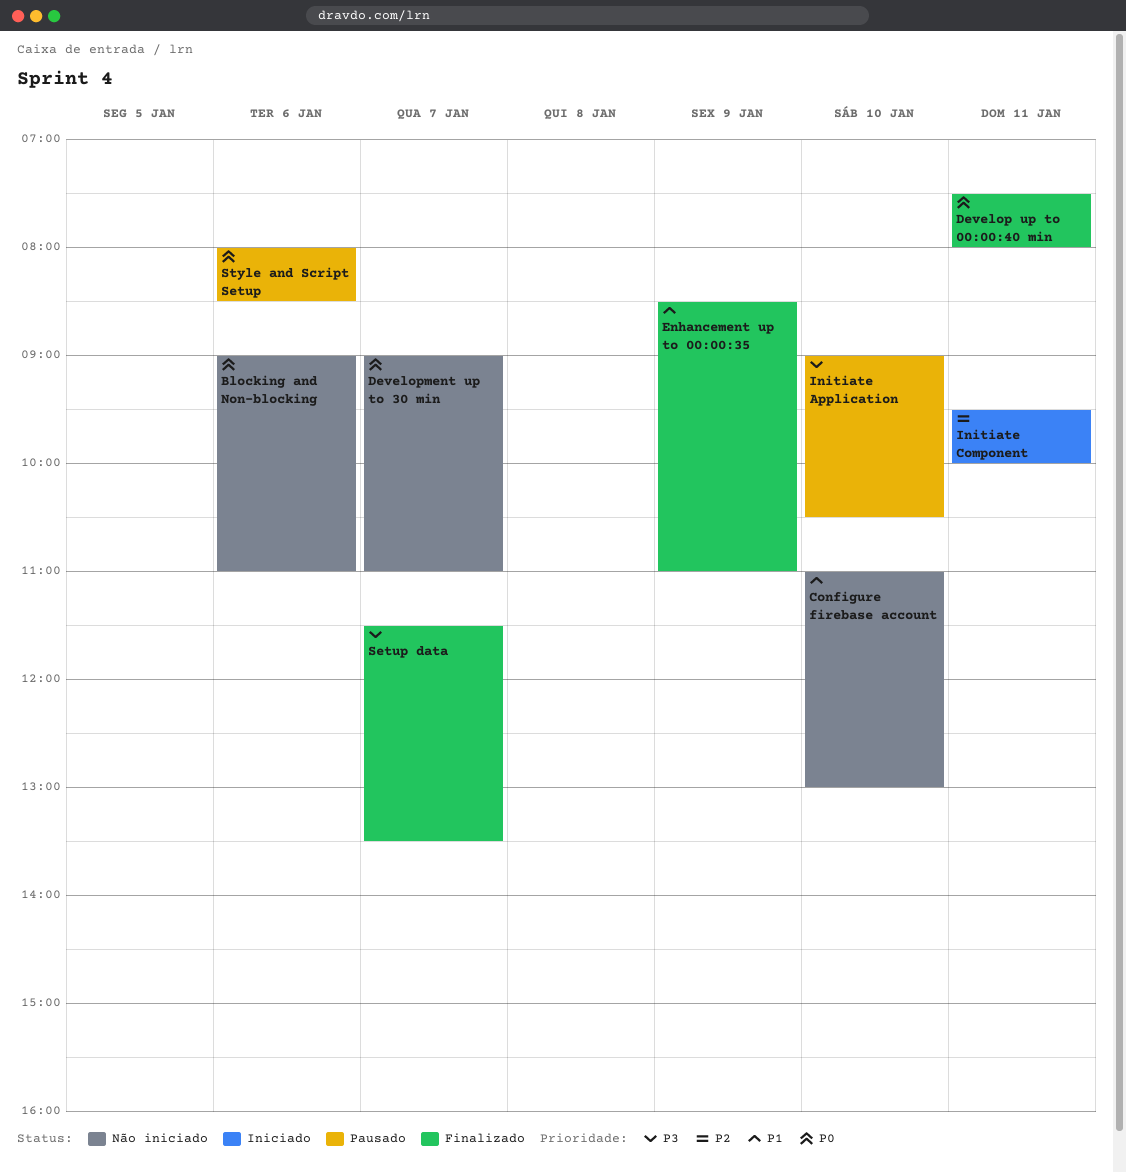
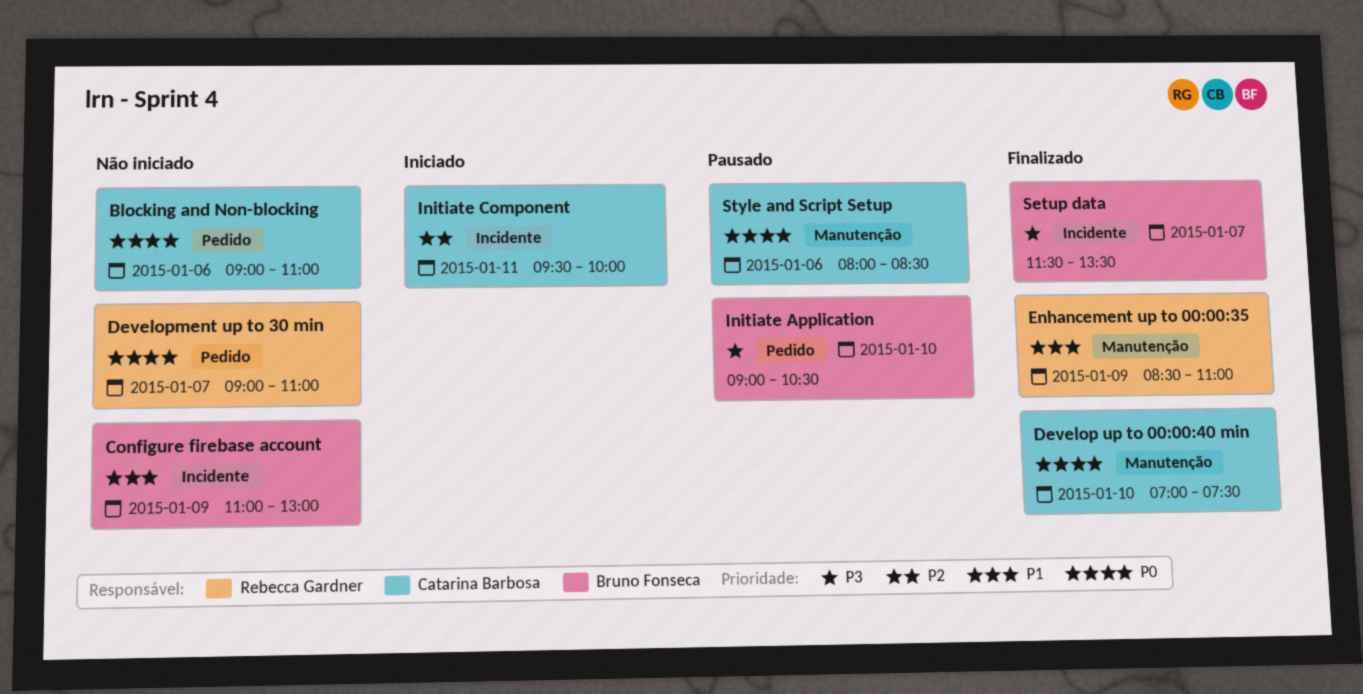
Configure firebase account, day: Jan 10 -> Jan 9
Develop up to 00:00:40 min, day: Jan 11 -> Jan 10
Develop up to 00:00:40 min, begins: 07:30 -> 07:00
Develop up to 00:00:40 min, ends: 08:00 -> 07:30

